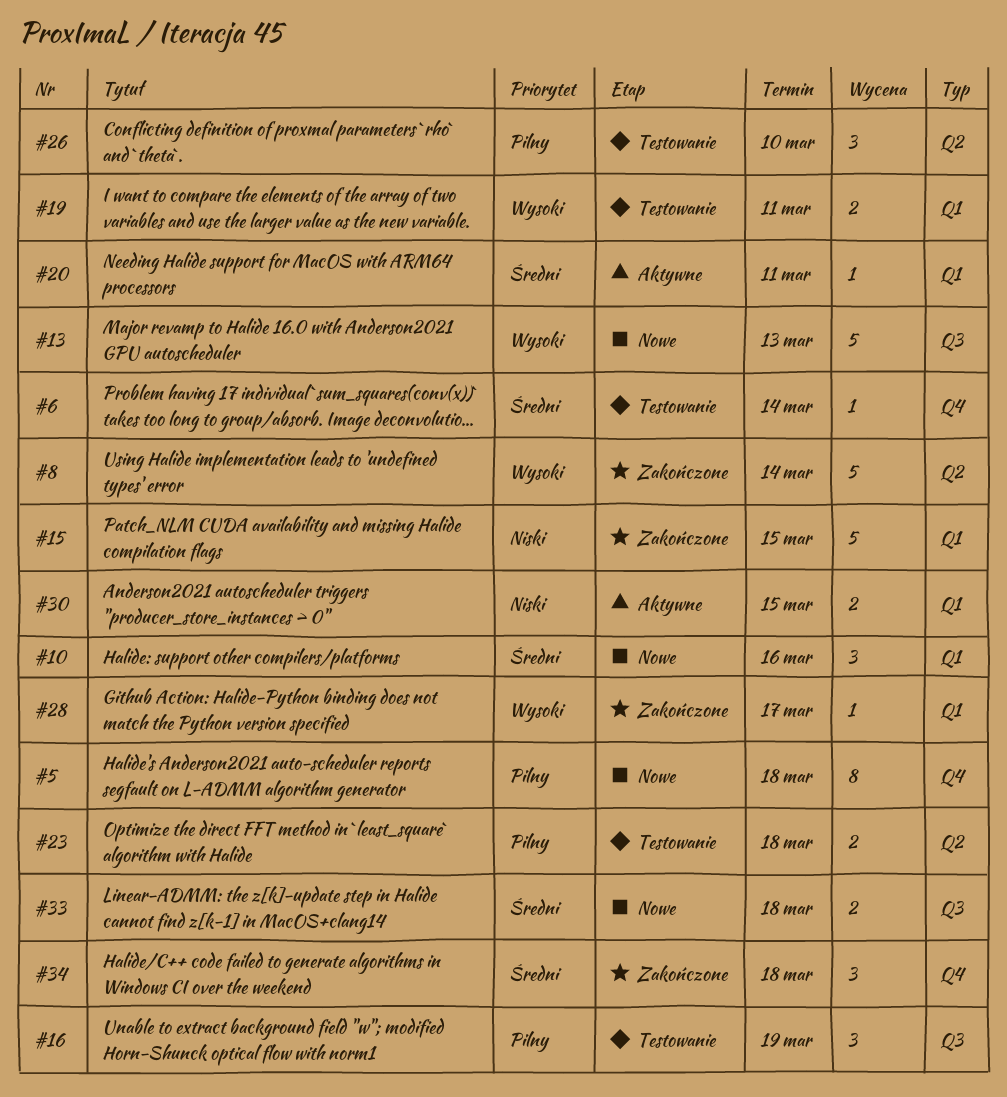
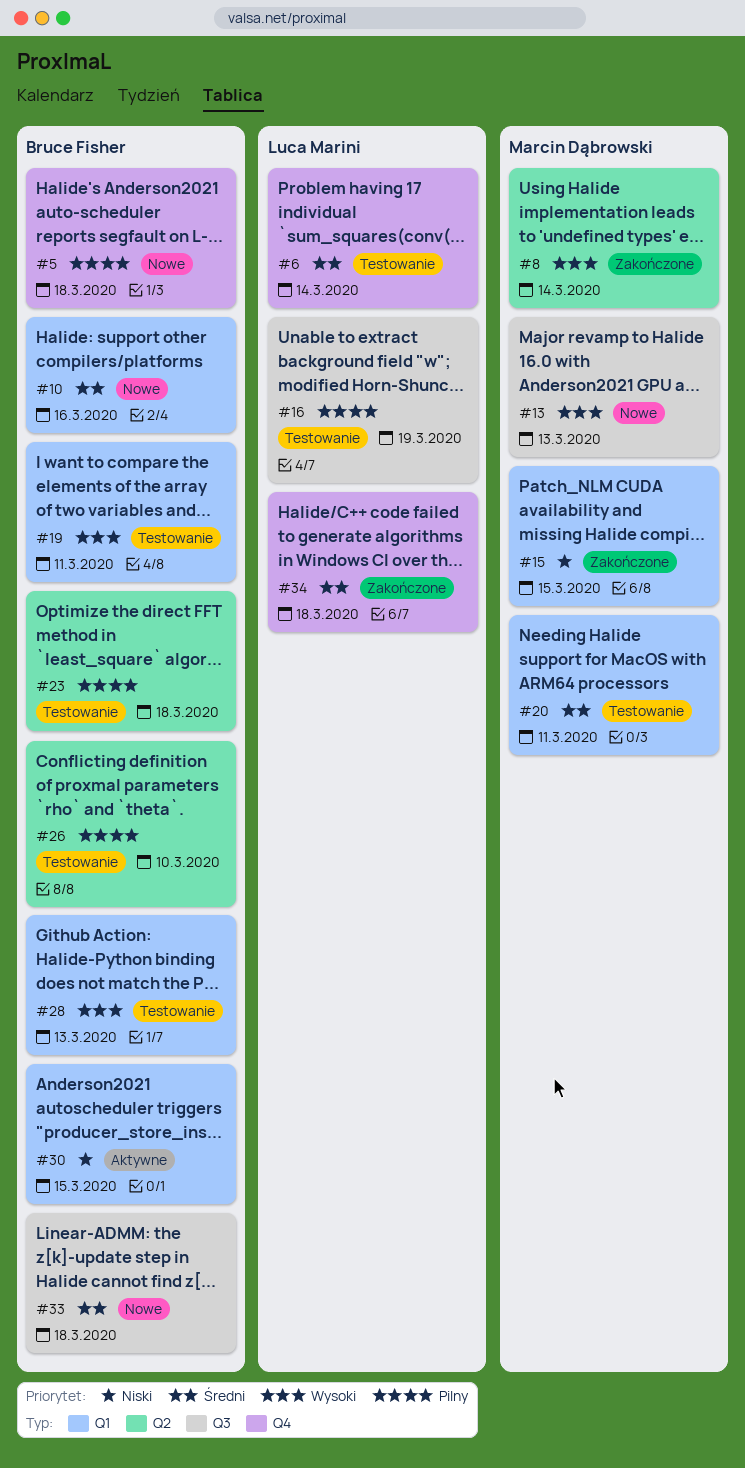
#20, status: Aktywne -> Testowanie
#28, status: Zakończone -> Testowanie
#28, due: Mar 17 -> Mar 13

